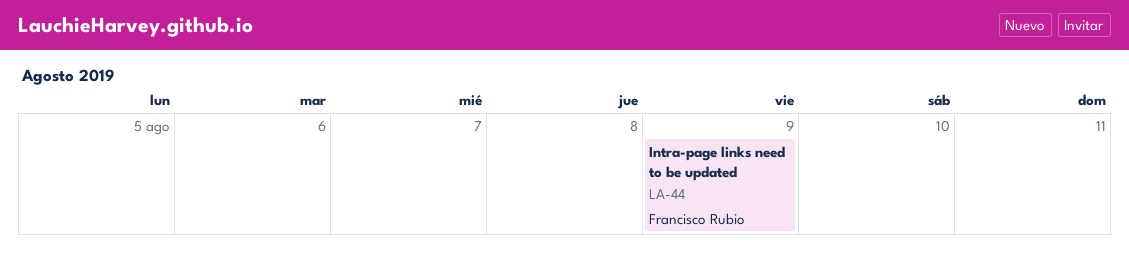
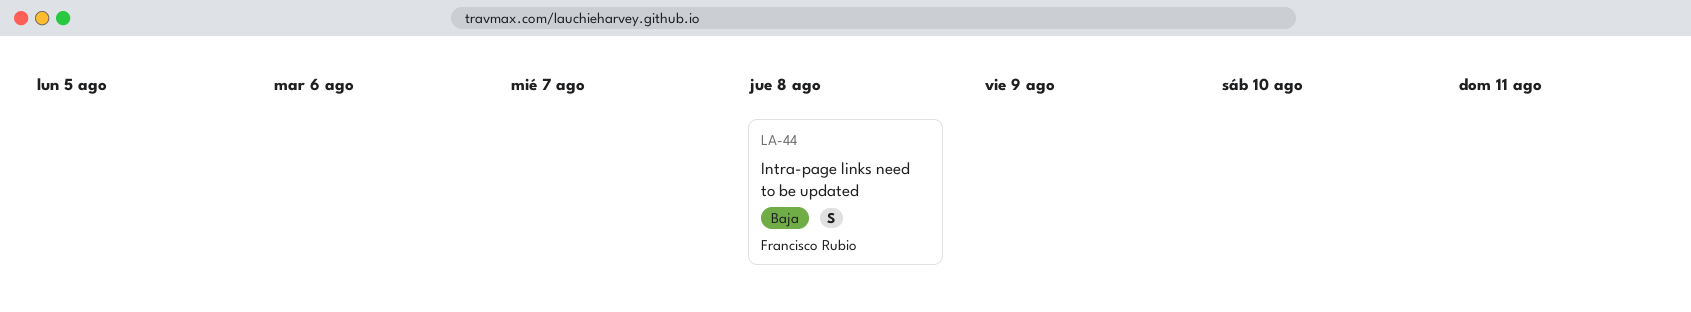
LA-44, due: Aug 9 -> Aug 8

